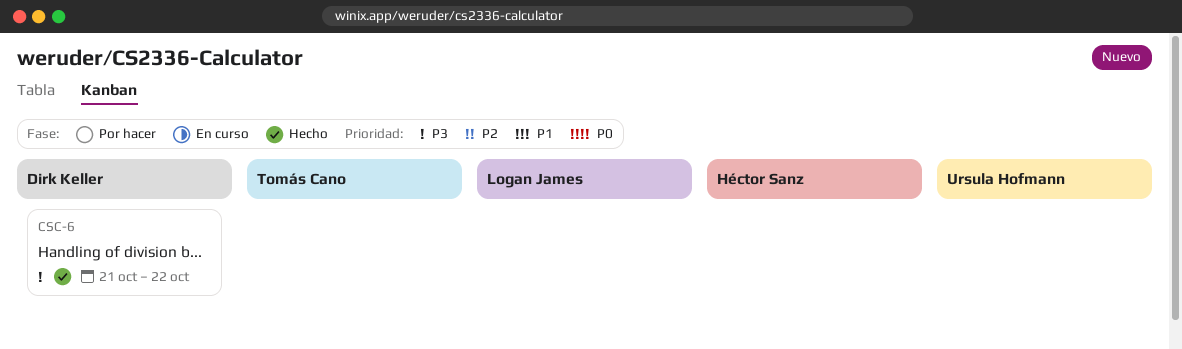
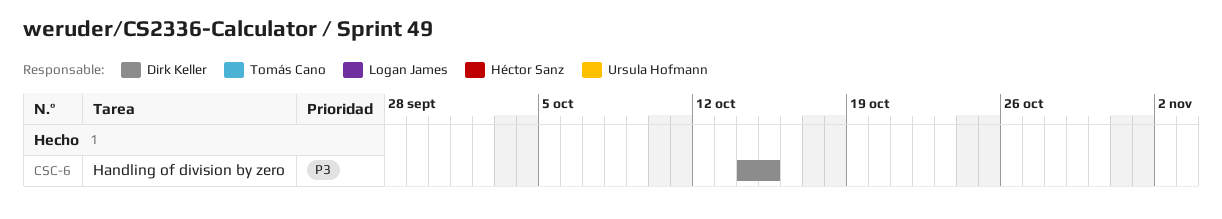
CSC-6, start: Oct 21 -> Oct 14
CSC-6, due: Oct 22 -> Oct 15

